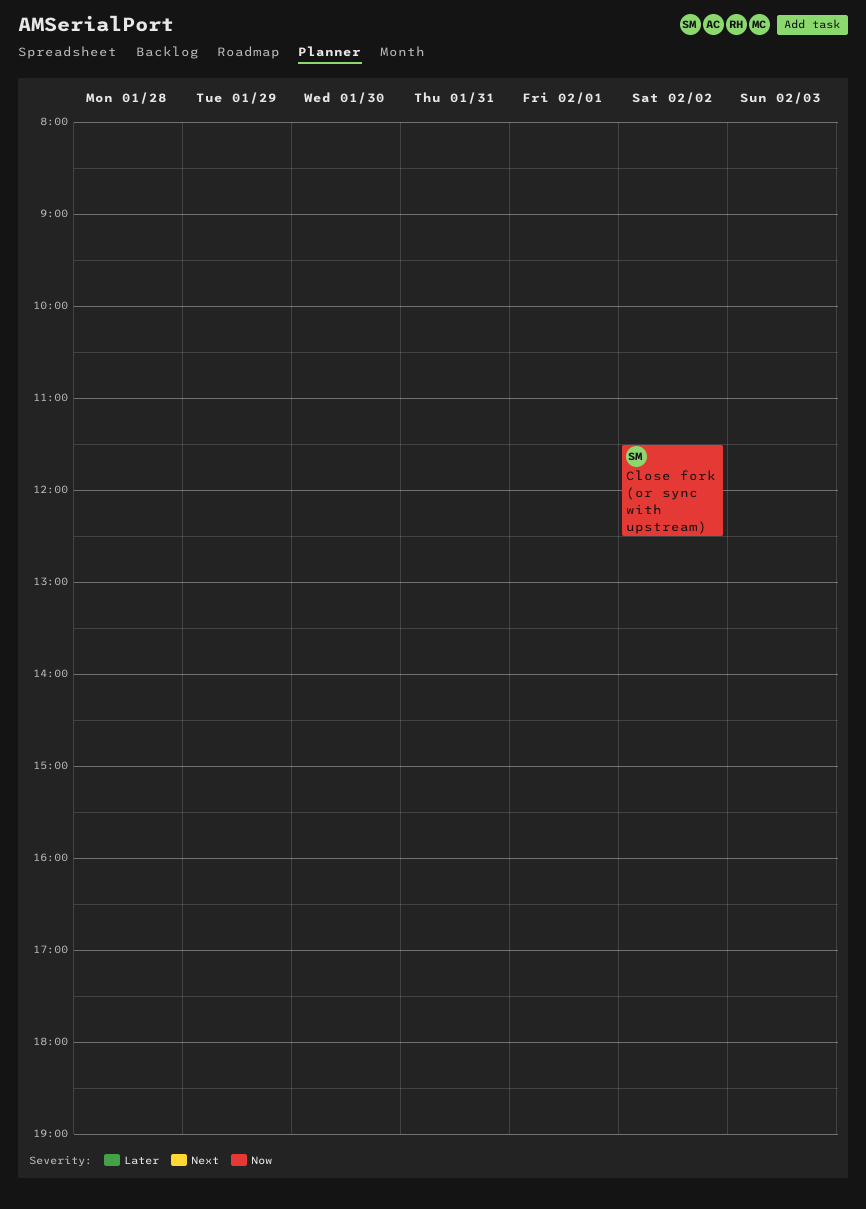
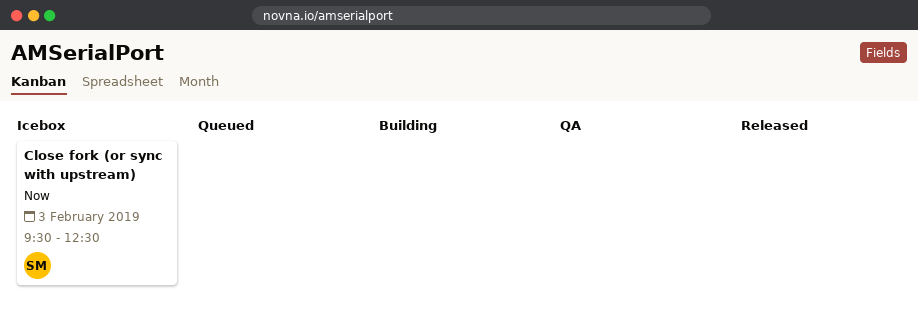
Close fork (or sync with upstream), day: Feb 2 -> Feb 3
Close fork (or sync with upstream), begins: 11:30 -> 09:30

